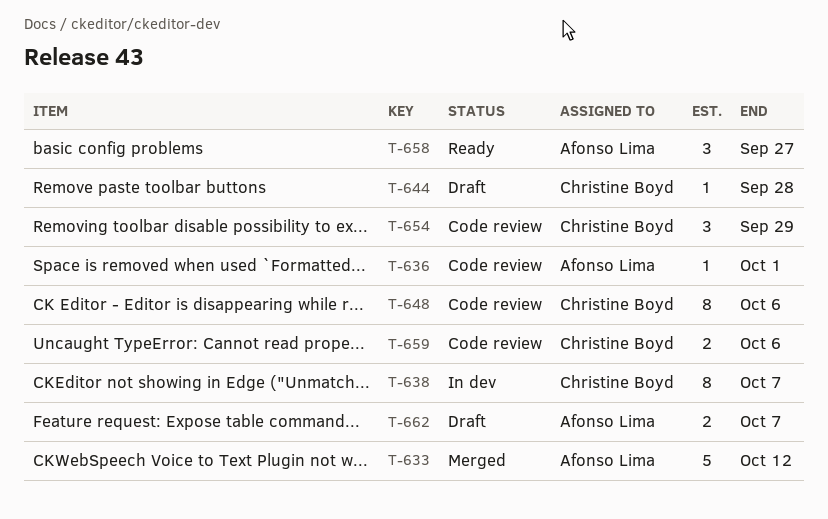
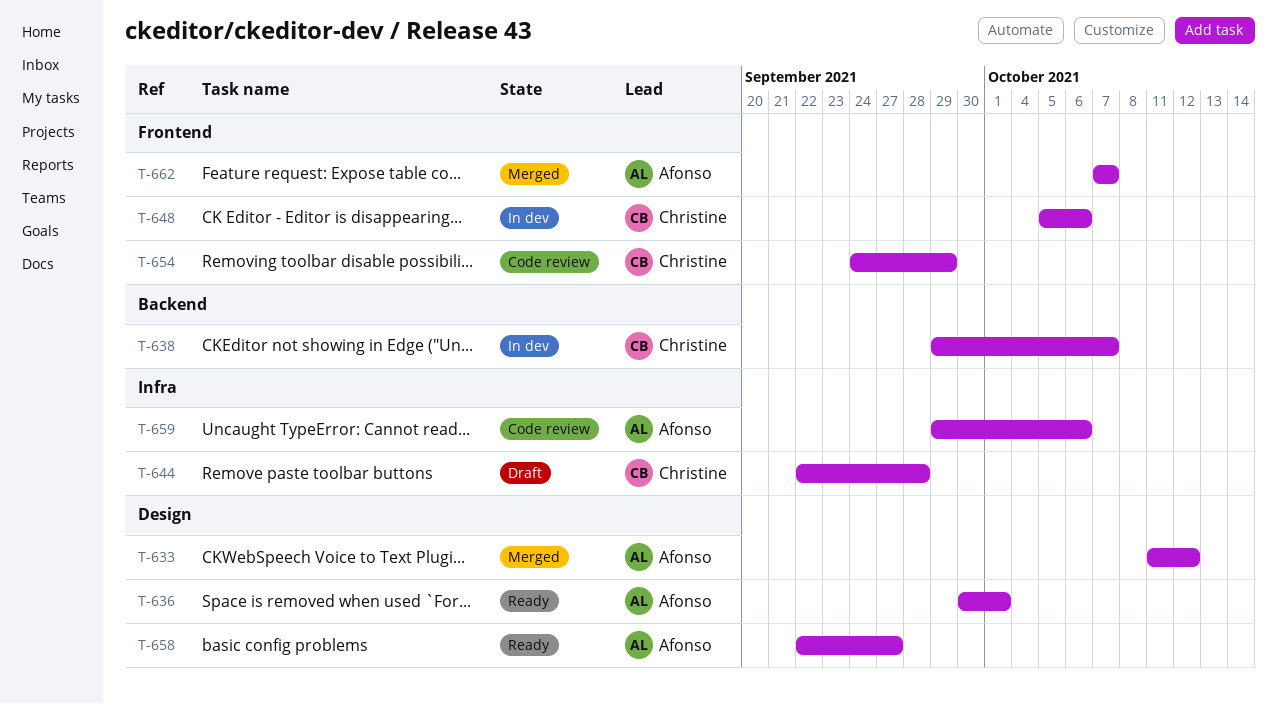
T-636, status: Code review -> Ready
T-648, status: Code review -> In dev
T-659, owner: Christine Boyd -> Afonso Lima
T-662, status: Draft -> Merged

